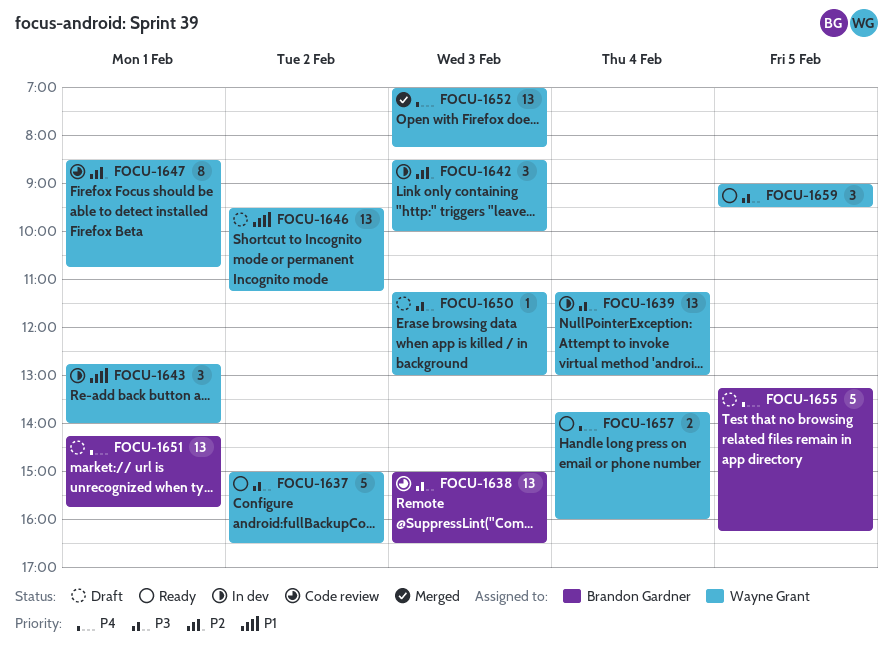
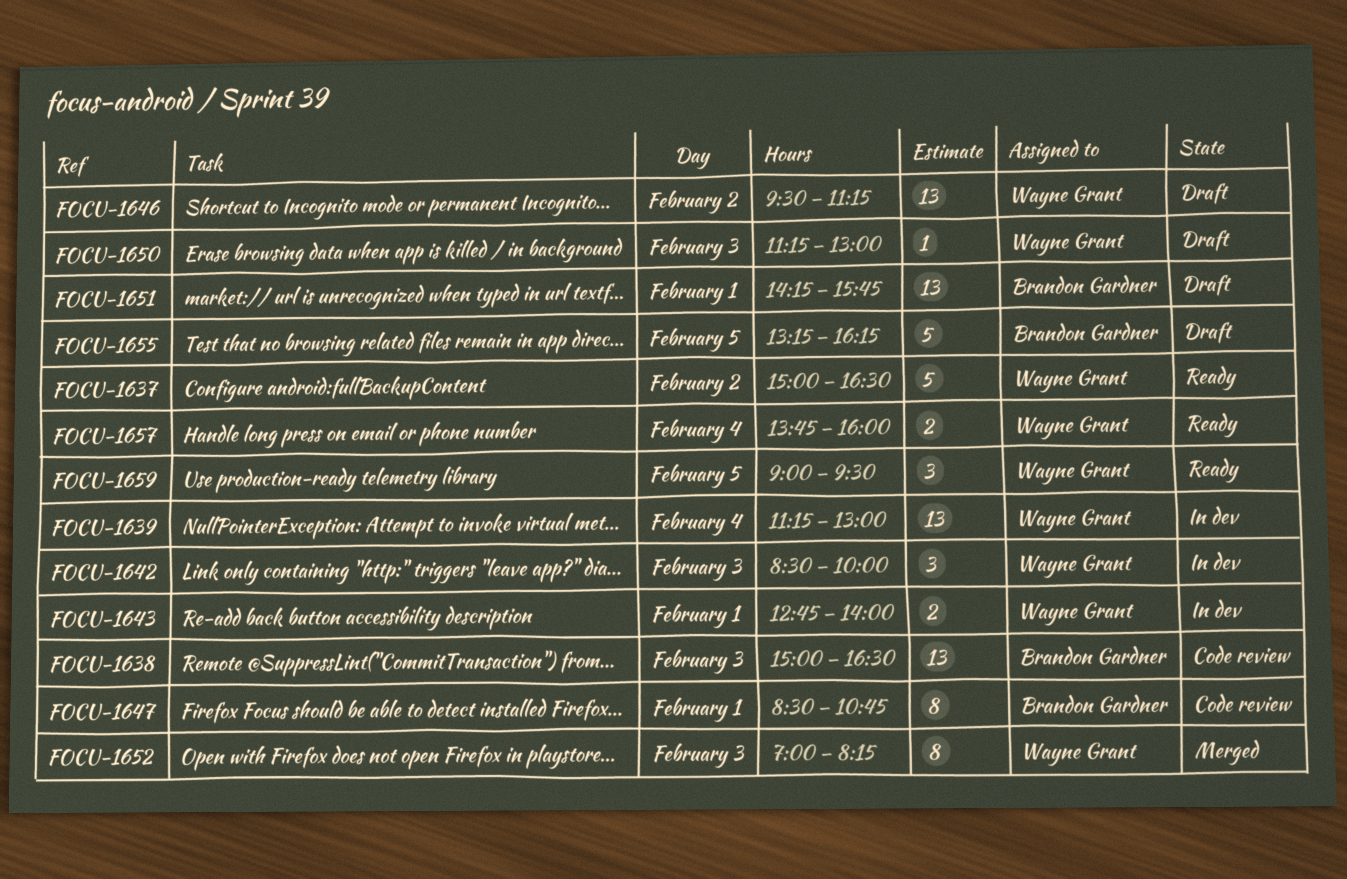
FOCU-1643, estimate: 3 -> 2
FOCU-1647, owner: Wayne Grant -> Brandon Gardner
FOCU-1652, estimate: 13 -> 8

